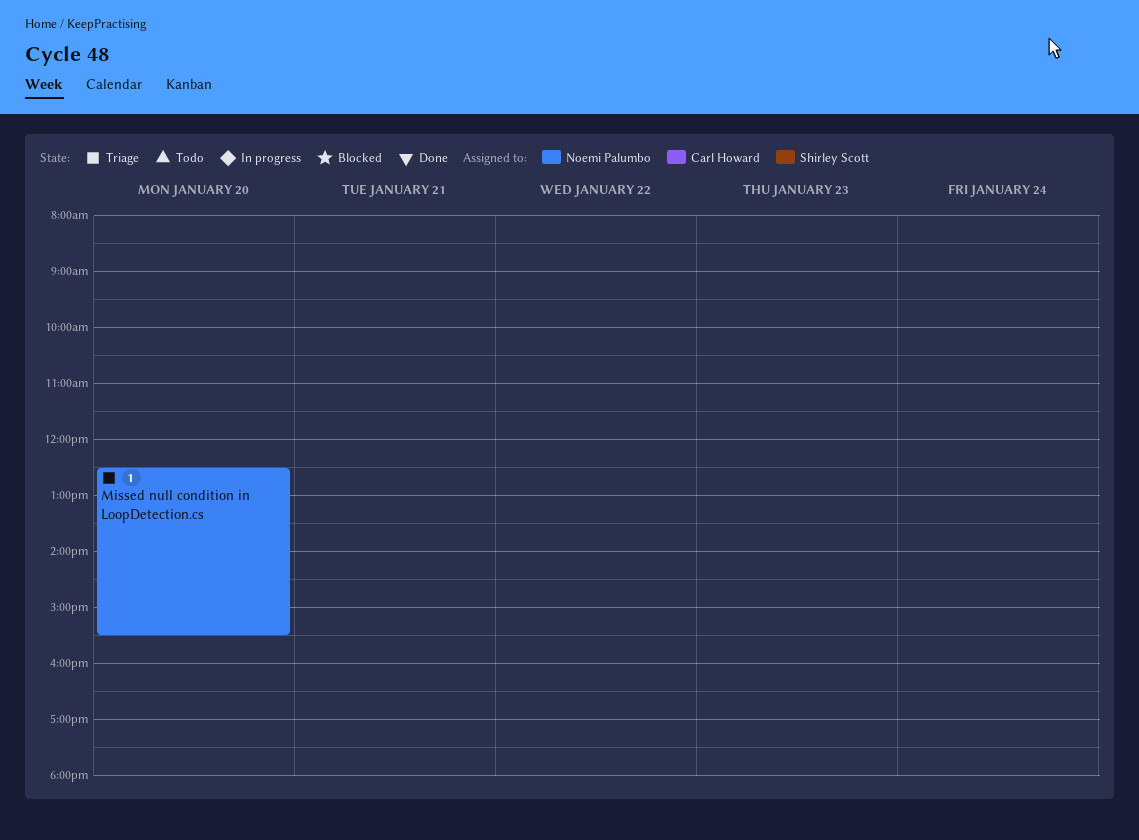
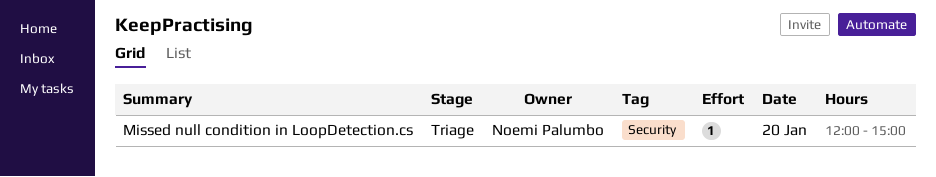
Missed null condition in LoopDetection.cs, begins: 12:30 -> 12:00
Missed null condition in LoopDetection.cs, ends: 15:30 -> 15:00

